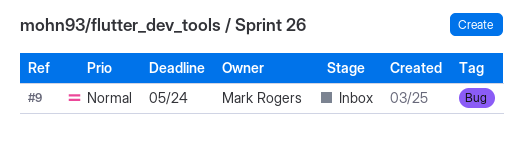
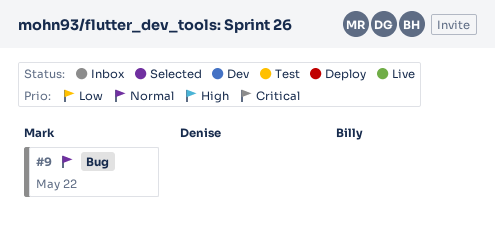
#9, due: May 24 -> May 22

